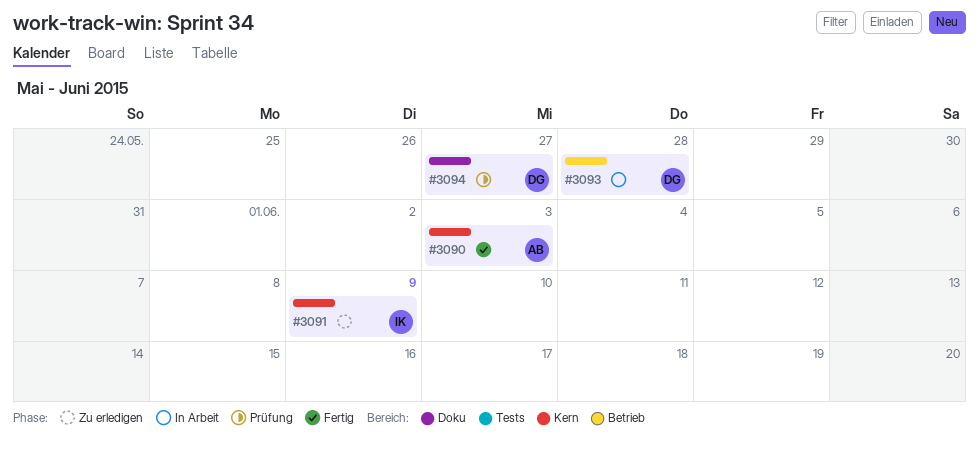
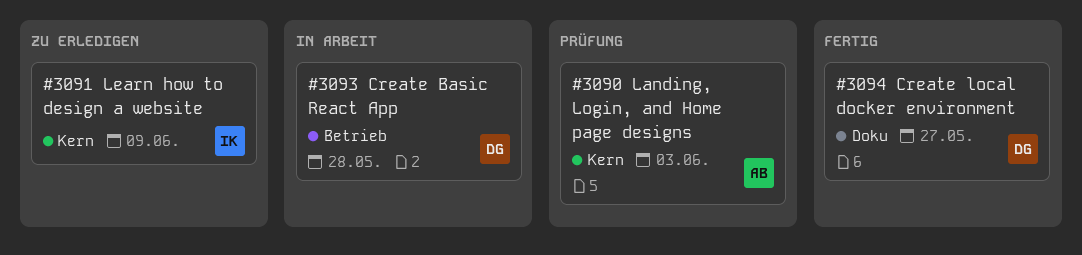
#3090, status: Fertig -> Prüfung
#3094, status: Prüfung -> Fertig

